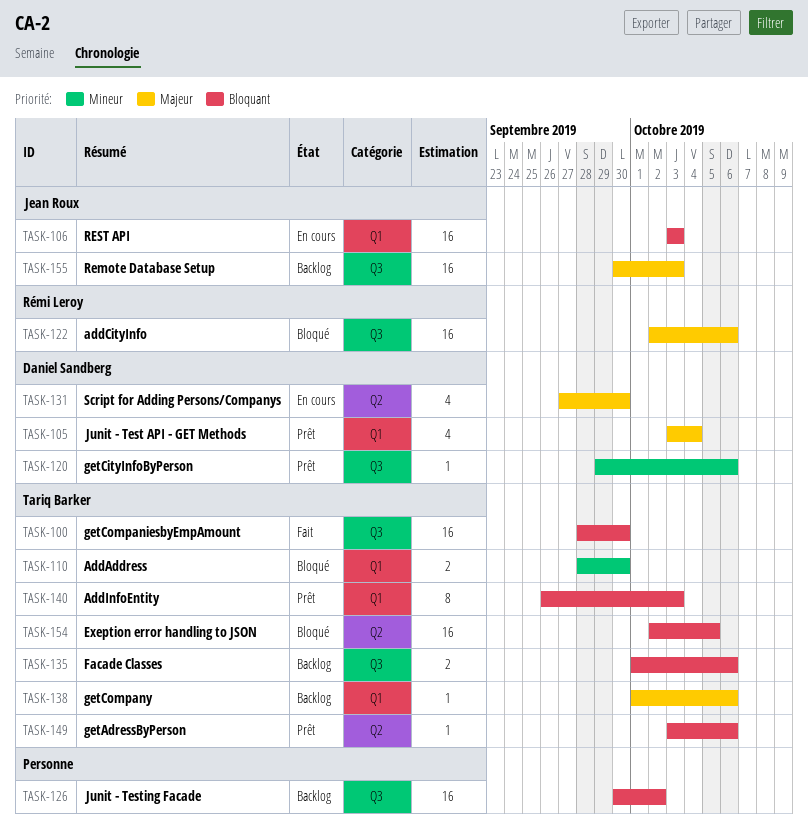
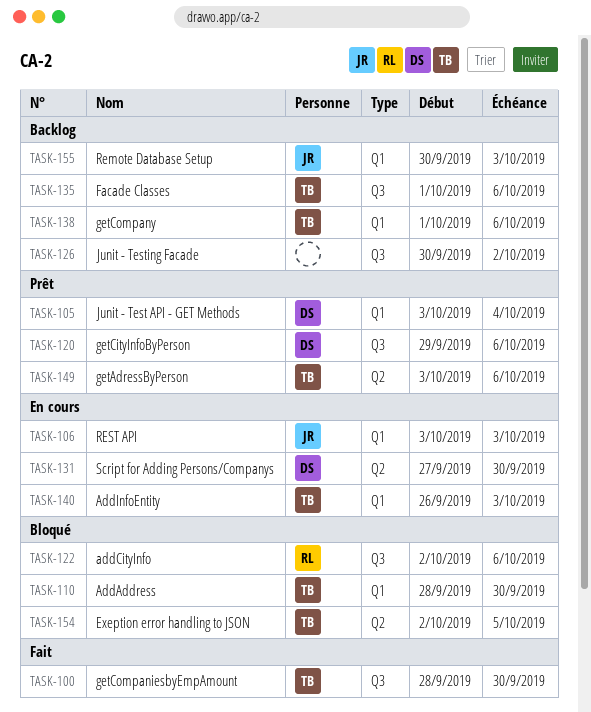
TASK-140, status: Prêt -> En cours
TASK-155, label: Q3 -> Q1

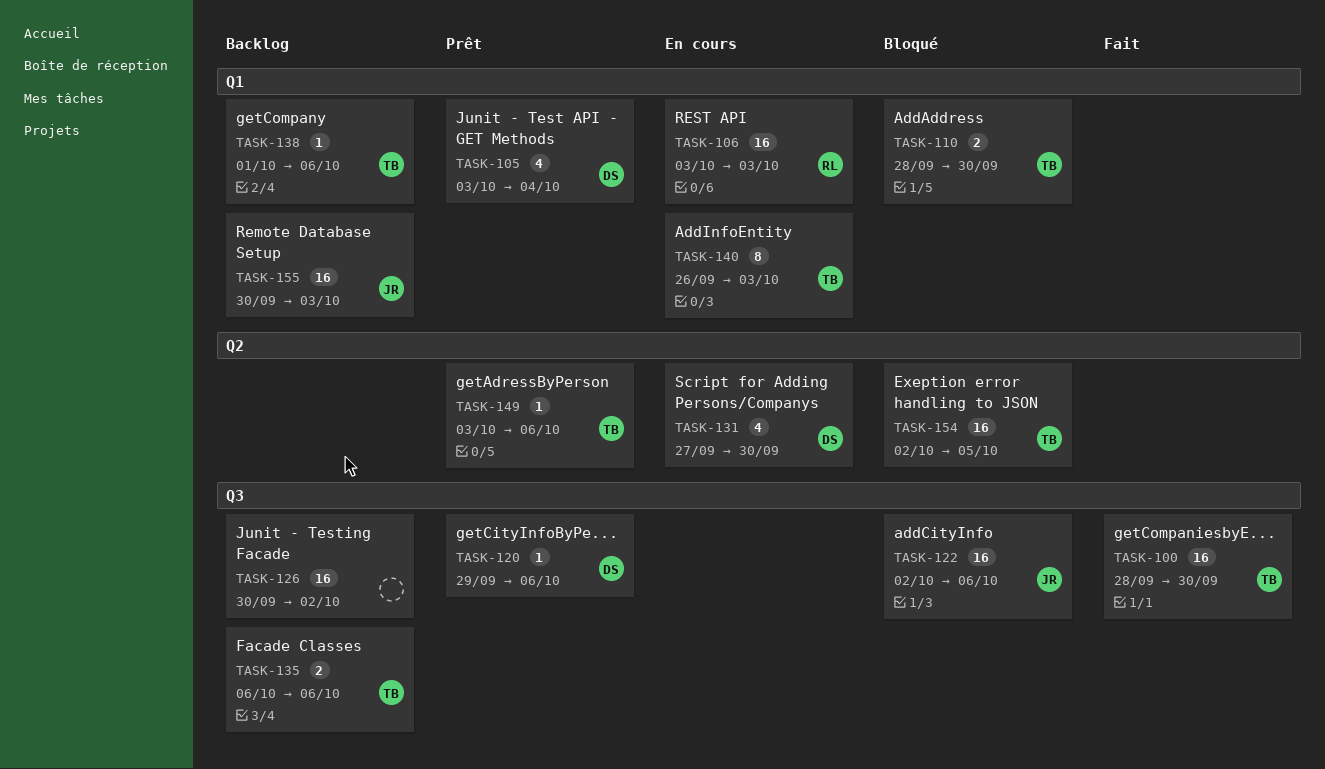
TASK-106, owner: JR -> RL
TASK-122, owner: RL -> JR
TASK-135, start: Oct 1 -> Oct 6

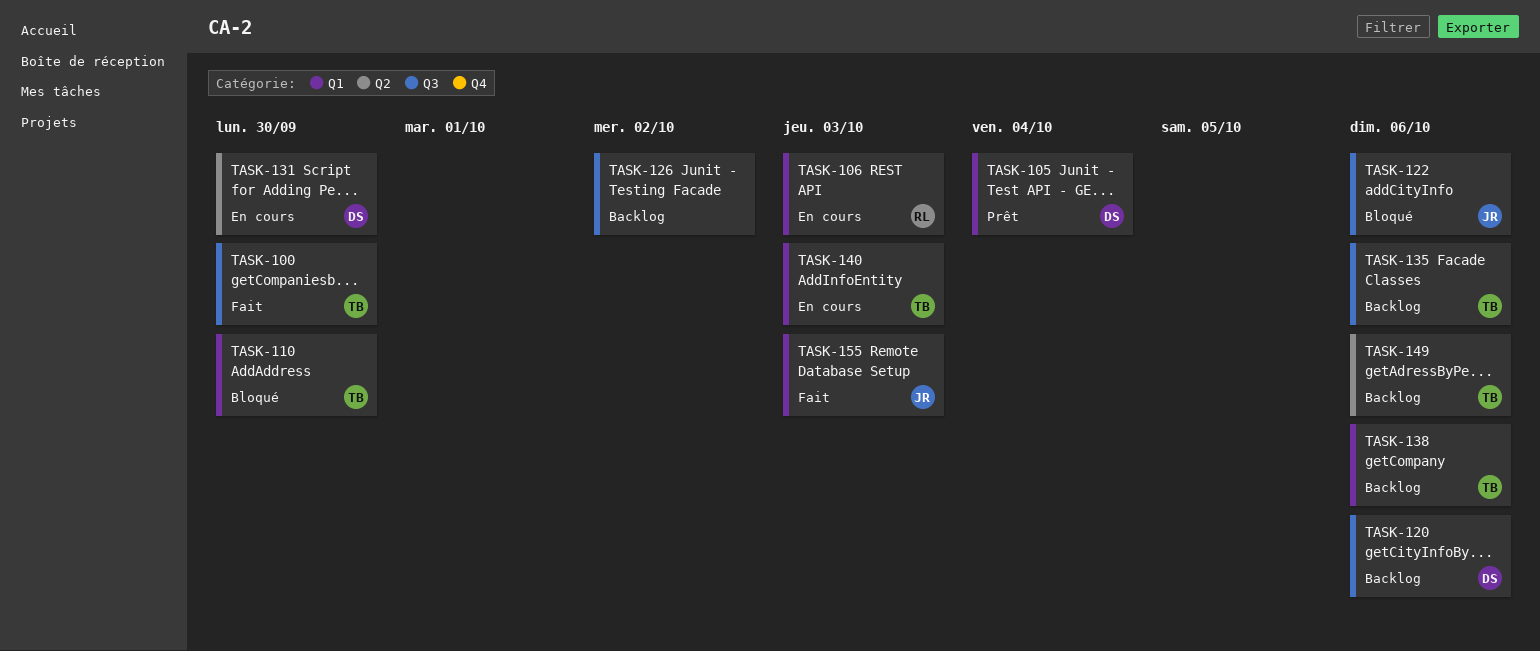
TASK-120, status: Prêt -> Backlog
TASK-149, status: Prêt -> Backlog
TASK-154: present -> none
TASK-155, status: Backlog -> Fait

